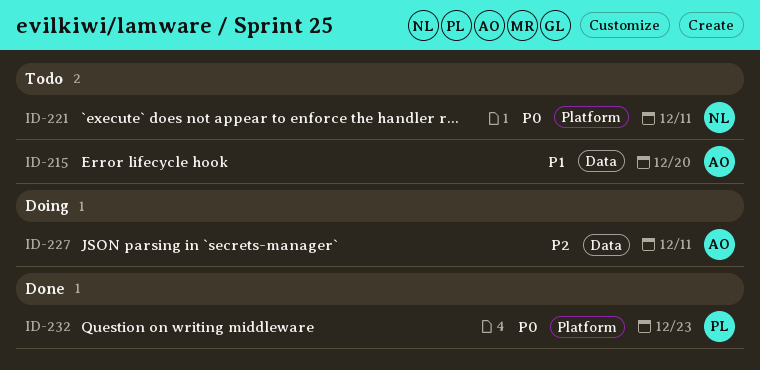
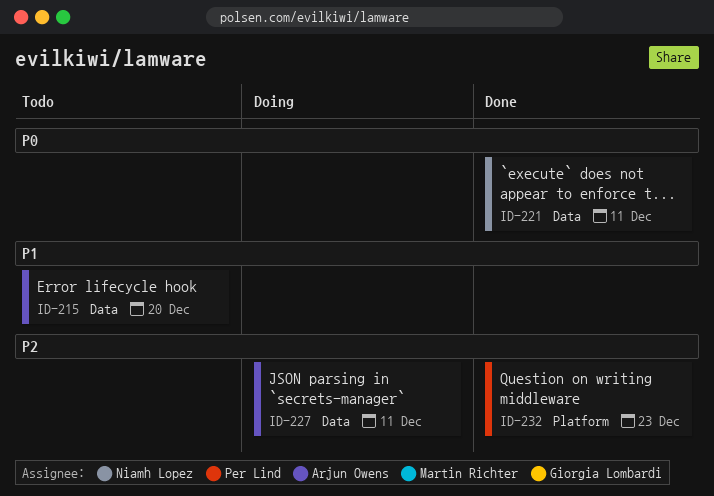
ID-221, status: Todo -> Done
ID-221, label: Platform -> Data
ID-232, priority: P0 -> P2

